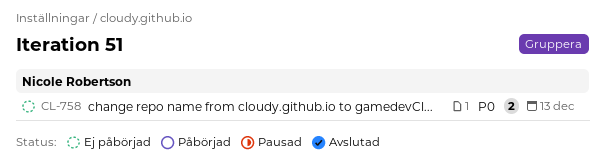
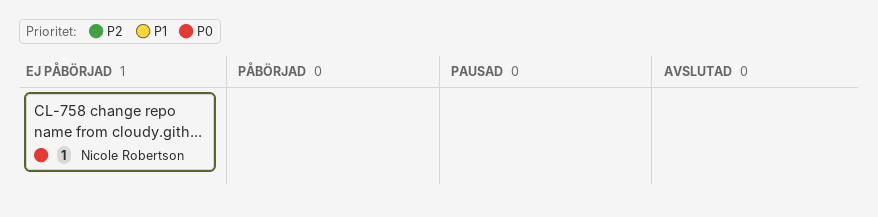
CL-758, estimate: 2 -> 1

